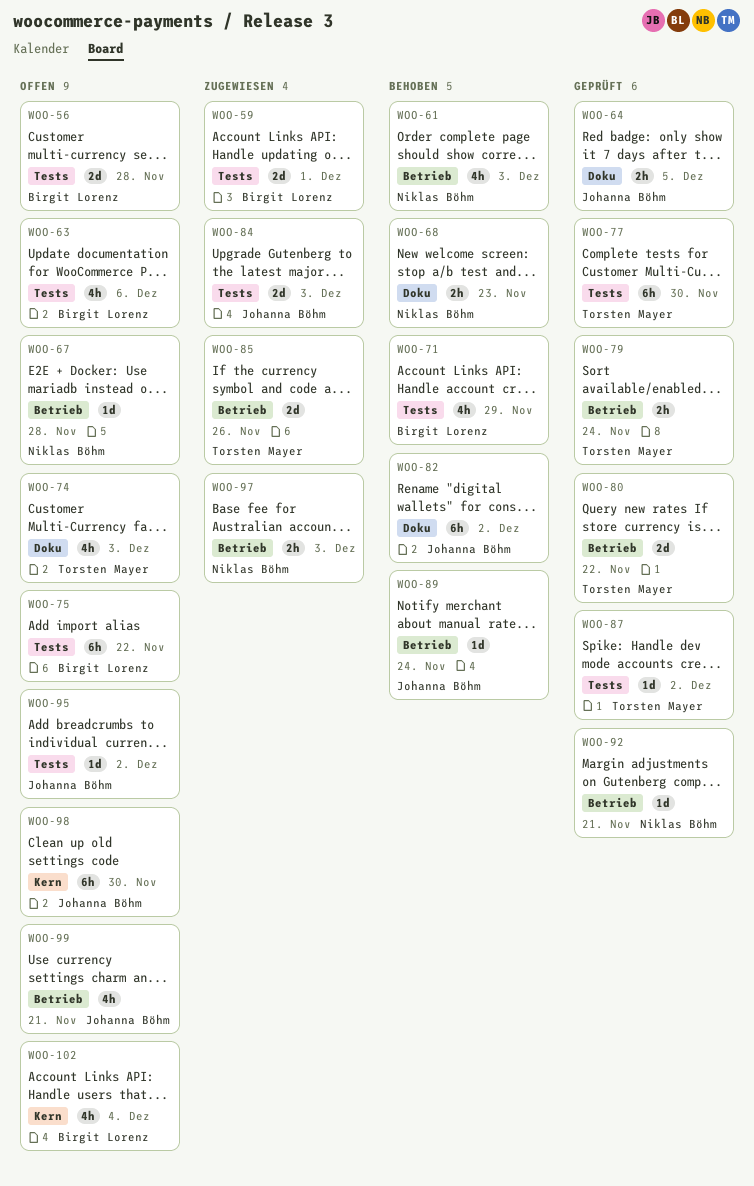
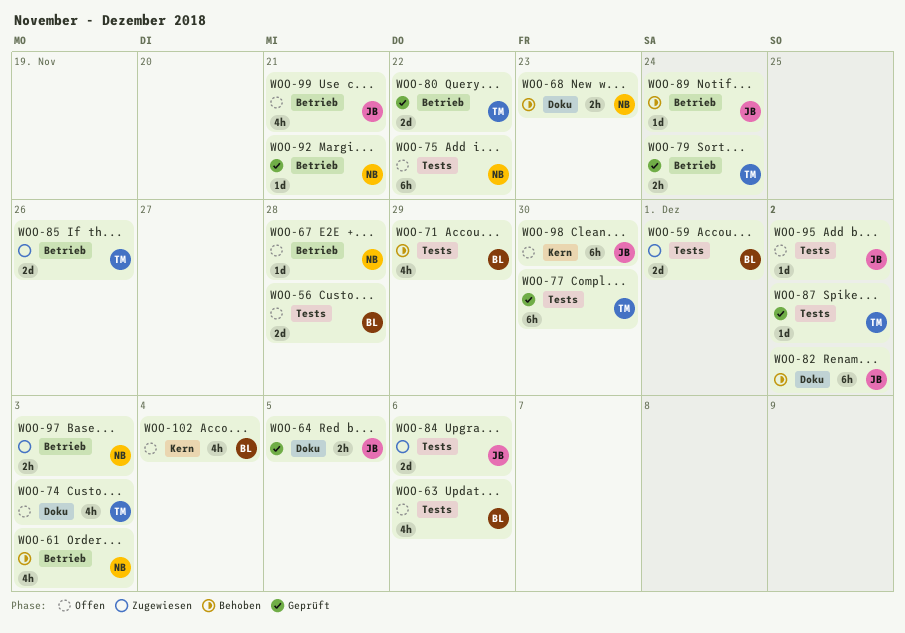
WOO-75, owner: Birgit Lorenz -> Niklas Böhm
WOO-84, due: Dec 3 -> Dec 6

